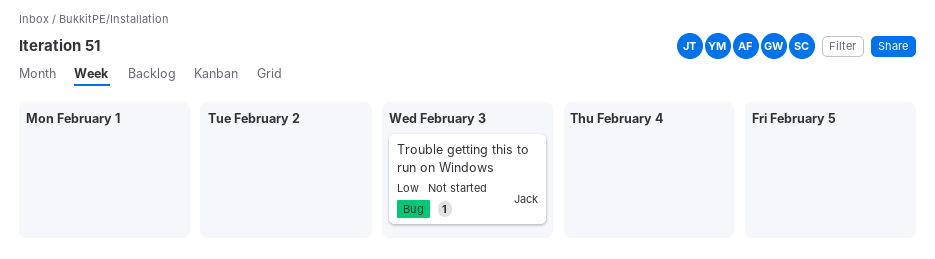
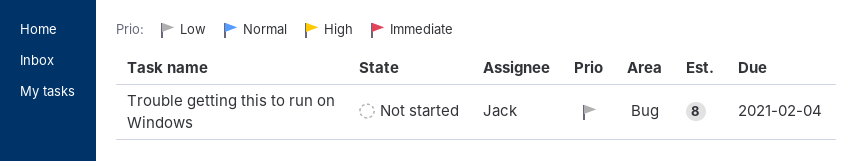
Trouble getting this to run on Windows, estimate: 1 -> 8
Trouble getting this to run on Windows, due: Feb 3 -> Feb 4

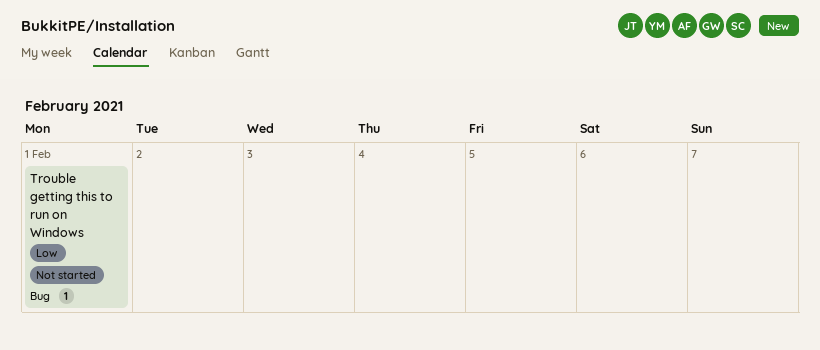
Trouble getting this to run on Windows, estimate: 8 -> 1
Trouble getting this to run on Windows, due: Feb 4 -> Feb 1

